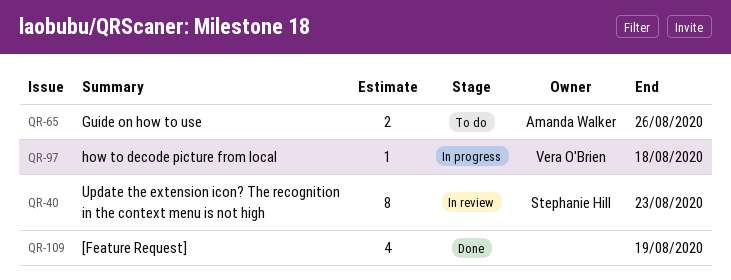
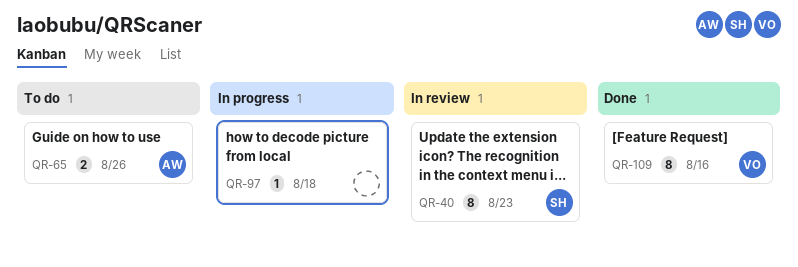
QR-97, owner: Vera O'Brien -> none
QR-109, owner: none -> Vera O'Brien
QR-109, estimate: 4 -> 8
QR-109, due: Aug 19 -> Aug 16

